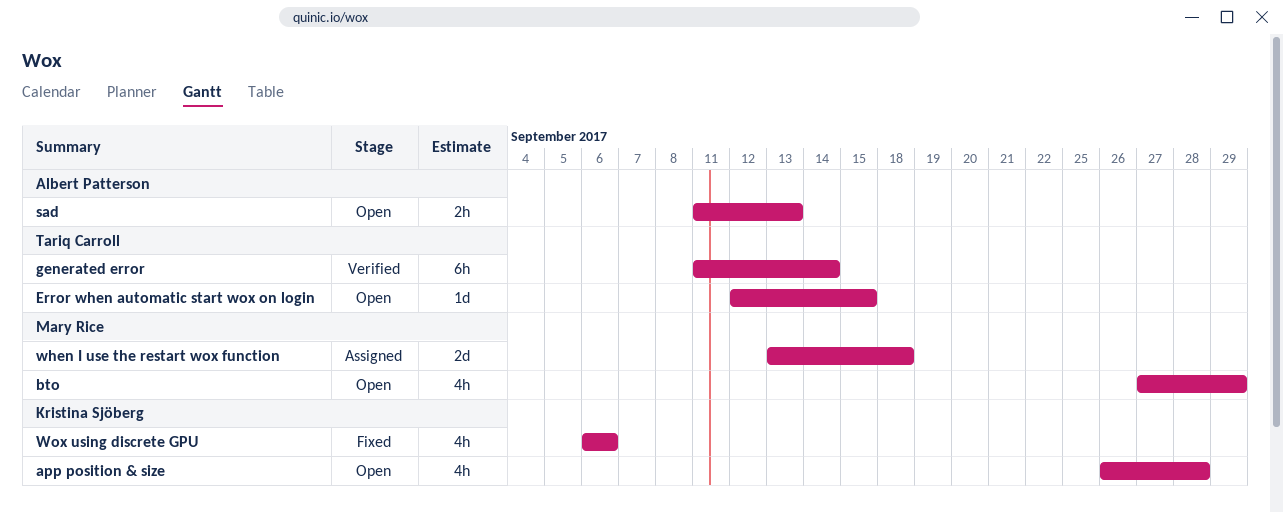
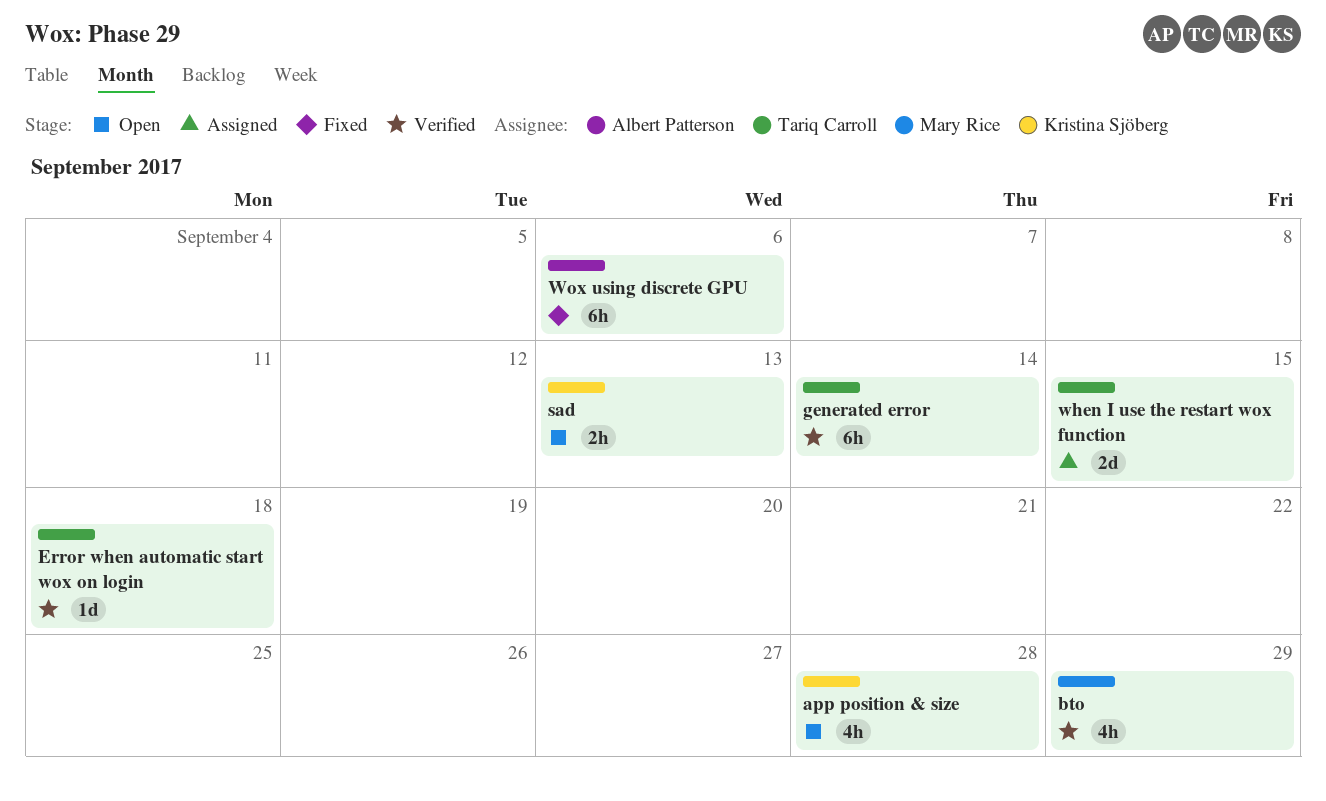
bto, status: Open -> Verified
Error when automatic start wox on login, status: Open -> Verified
Error when automatic start wox on login, due: Sep 15 -> Sep 18
sad, owner: Albert Patterson -> Kristina Sjöberg
when I use the restart wox function, owner: Mary Rice -> Tariq Carroll
when I use the restart wox function, due: Sep 18 -> Sep 15
Wox using discrete GPU, owner: Kristina Sjöberg -> Albert Patterson
Wox using discrete GPU, estimate: 4h -> 6h

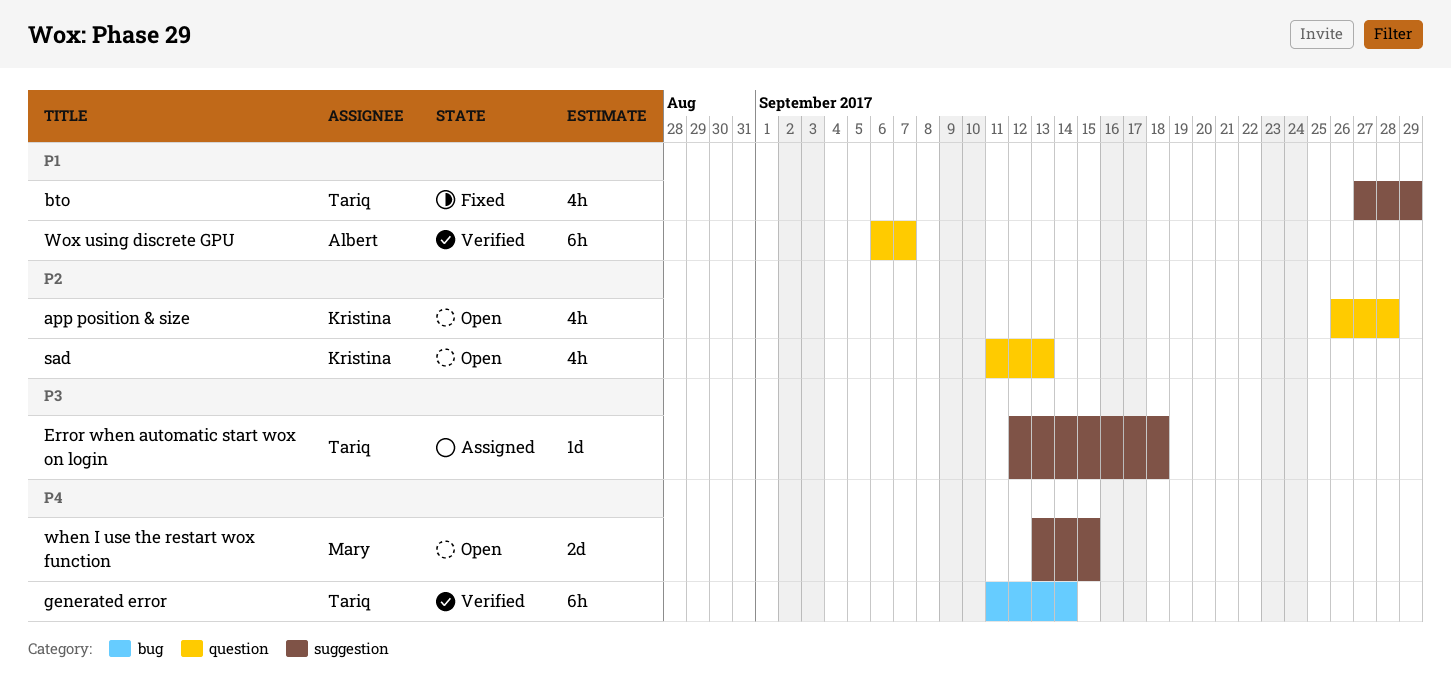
bto, status: Verified -> Fixed
bto, owner: Mary Rice -> Tariq Carroll
Error when automatic start wox on login, status: Verified -> Assigned
sad, estimate: 2h -> 4h
when I use the restart wox function, status: Assigned -> Open
when I use the restart wox function, owner: Tariq Carroll -> Mary Rice
Wox using discrete GPU, status: Fixed -> Verified
Wox using discrete GPU, due: Sep 6 -> Sep 7

